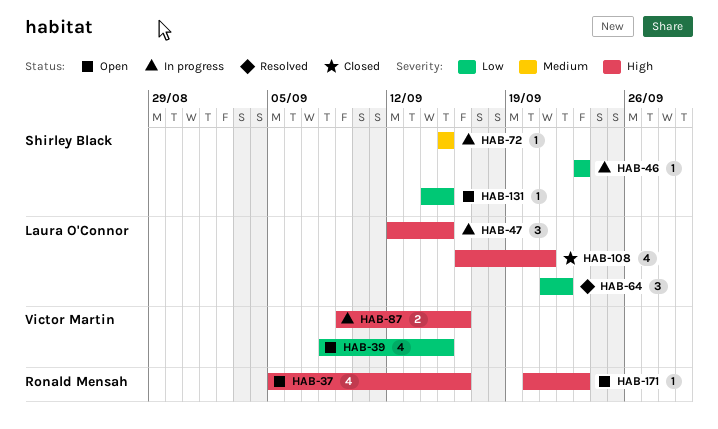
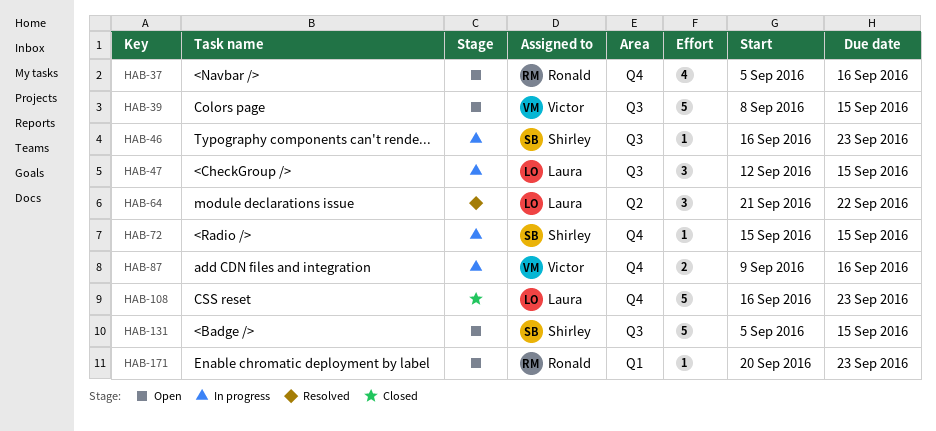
HAB-39, estimate: 4 -> 5
HAB-46, start: Sep 23 -> Sep 16
HAB-108, estimate: 4 -> 5
HAB-108, due: Sep 21 -> Sep 23
HAB-131, estimate: 1 -> 5
HAB-131, start: Sep 14 -> Sep 5

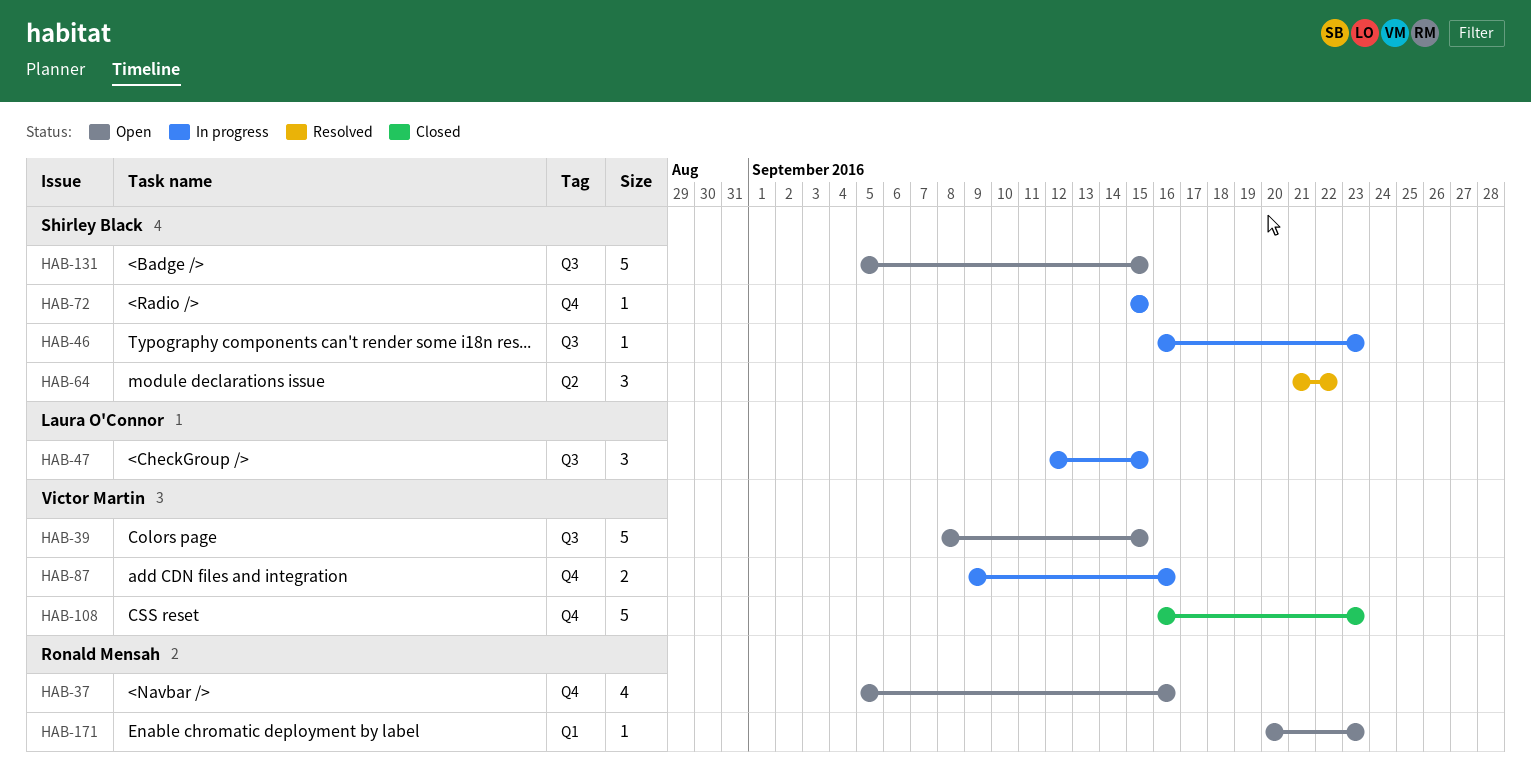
HAB-64, owner: Laura O'Connor -> Shirley Black
HAB-108, owner: Laura O'Connor -> Victor Martin

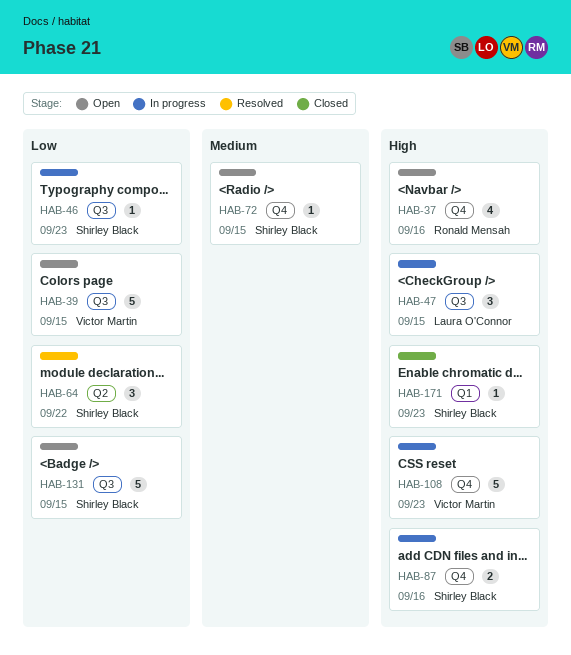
HAB-72, status: In progress -> Open
HAB-87, owner: Victor Martin -> Shirley Black
HAB-108, status: Closed -> In progress
HAB-171, status: Open -> Closed
HAB-171, owner: Ronald Mensah -> Shirley Black

